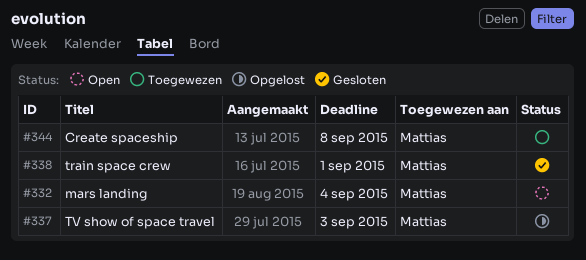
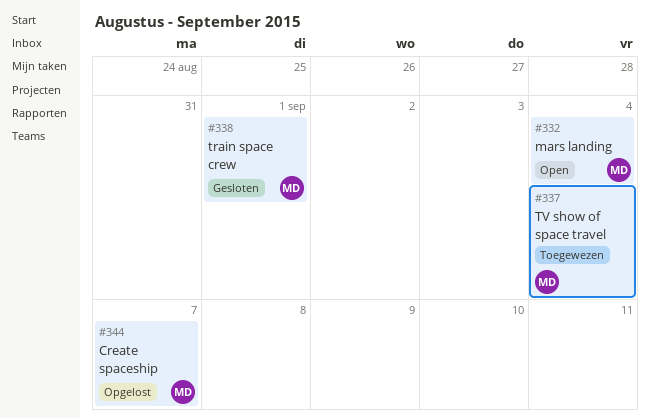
#337, status: Opgelost -> Toegewezen
#337, due: Sep 3 -> Sep 4
#344, status: Toegewezen -> Opgelost
#344, due: Sep 8 -> Sep 7

